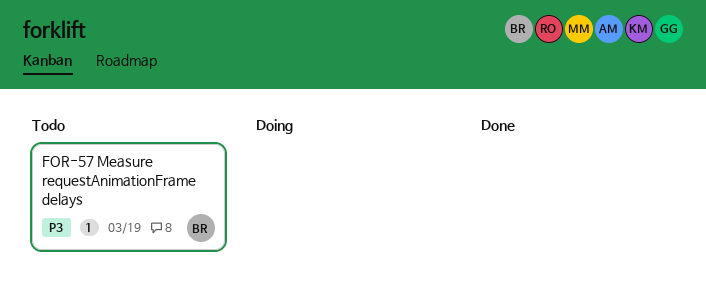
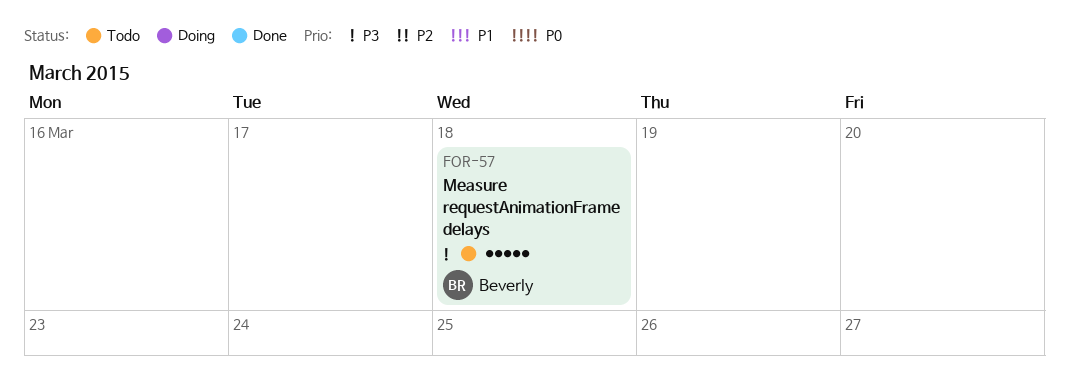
FOR-57, estimate: 1 -> 5
FOR-57, due: Mar 19 -> Mar 18

